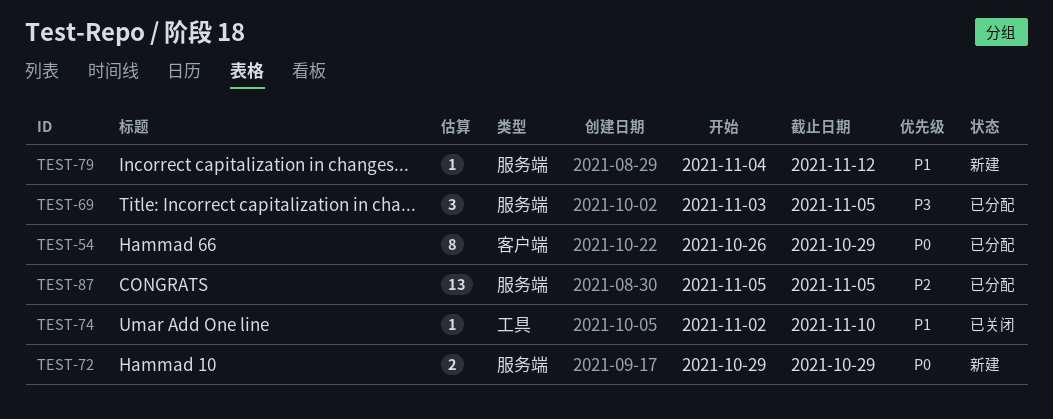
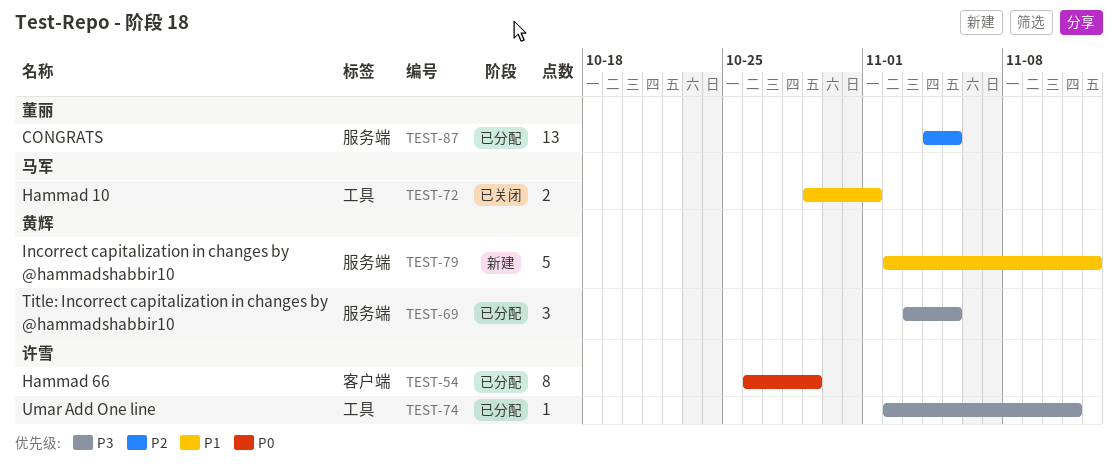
TEST-72, status: 新建 -> 已关闭
TEST-72, priority: P0 -> P1
TEST-72, label: 服务端 -> 工具
TEST-72, due: Oct 29 -> Nov 1
TEST-74, status: 已关闭 -> 已分配
TEST-74, priority: P1 -> P3
TEST-74, due: Nov 10 -> Nov 11
TEST-79, estimate: 1 -> 5
TEST-79, start: Nov 4 -> Nov 2
TEST-87, start: Nov 5 -> Nov 4

